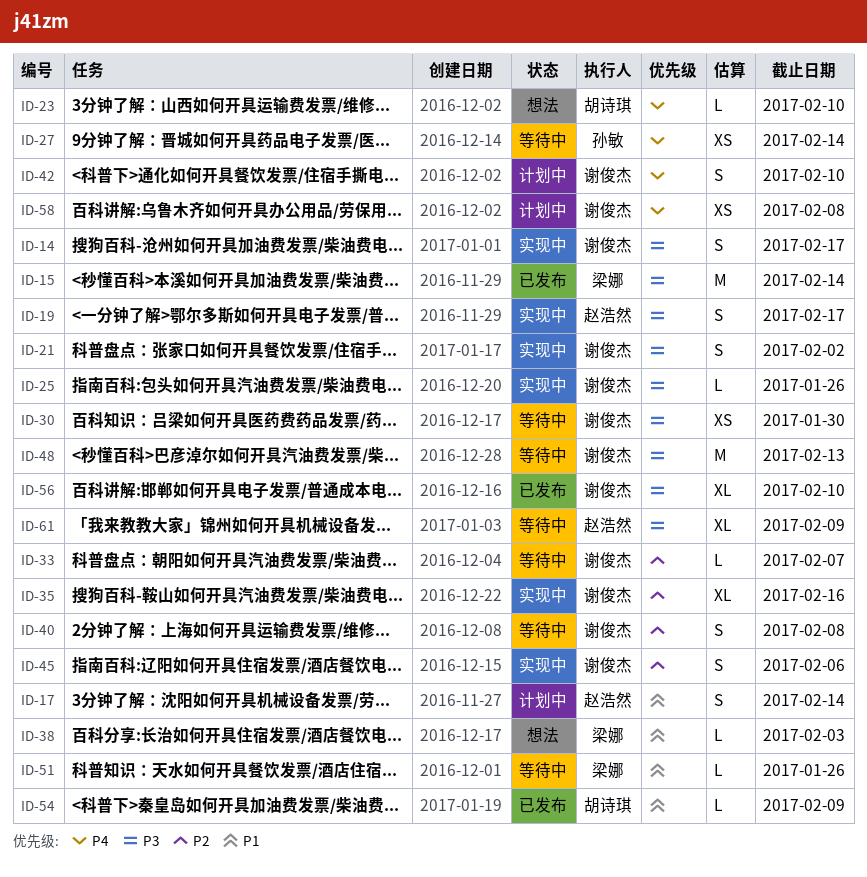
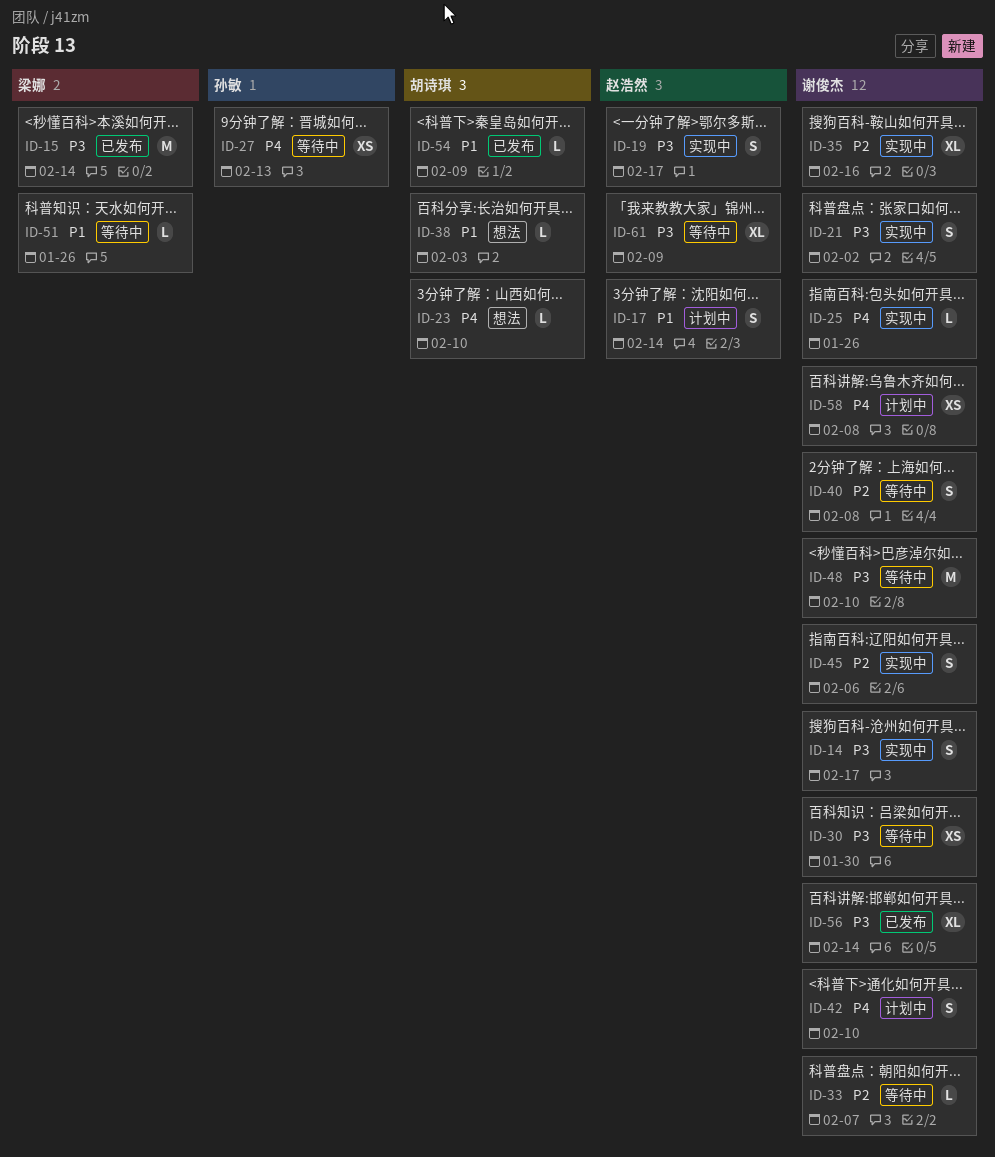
ID-25, priority: P3 -> P4
ID-27, due: Feb 14 -> Feb 13
ID-38, owner: 梁娜 -> 胡诗琪
ID-48, due: Feb 13 -> Feb 10
ID-56, due: Feb 10 -> Feb 14

